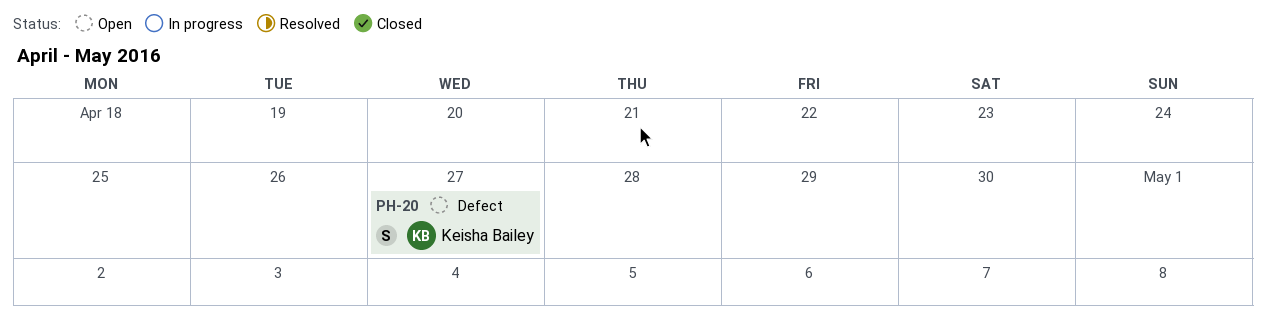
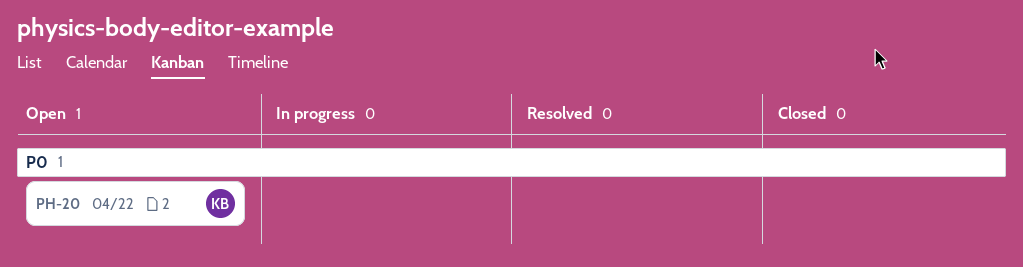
PH-20, due: Apr 27 -> Apr 22

